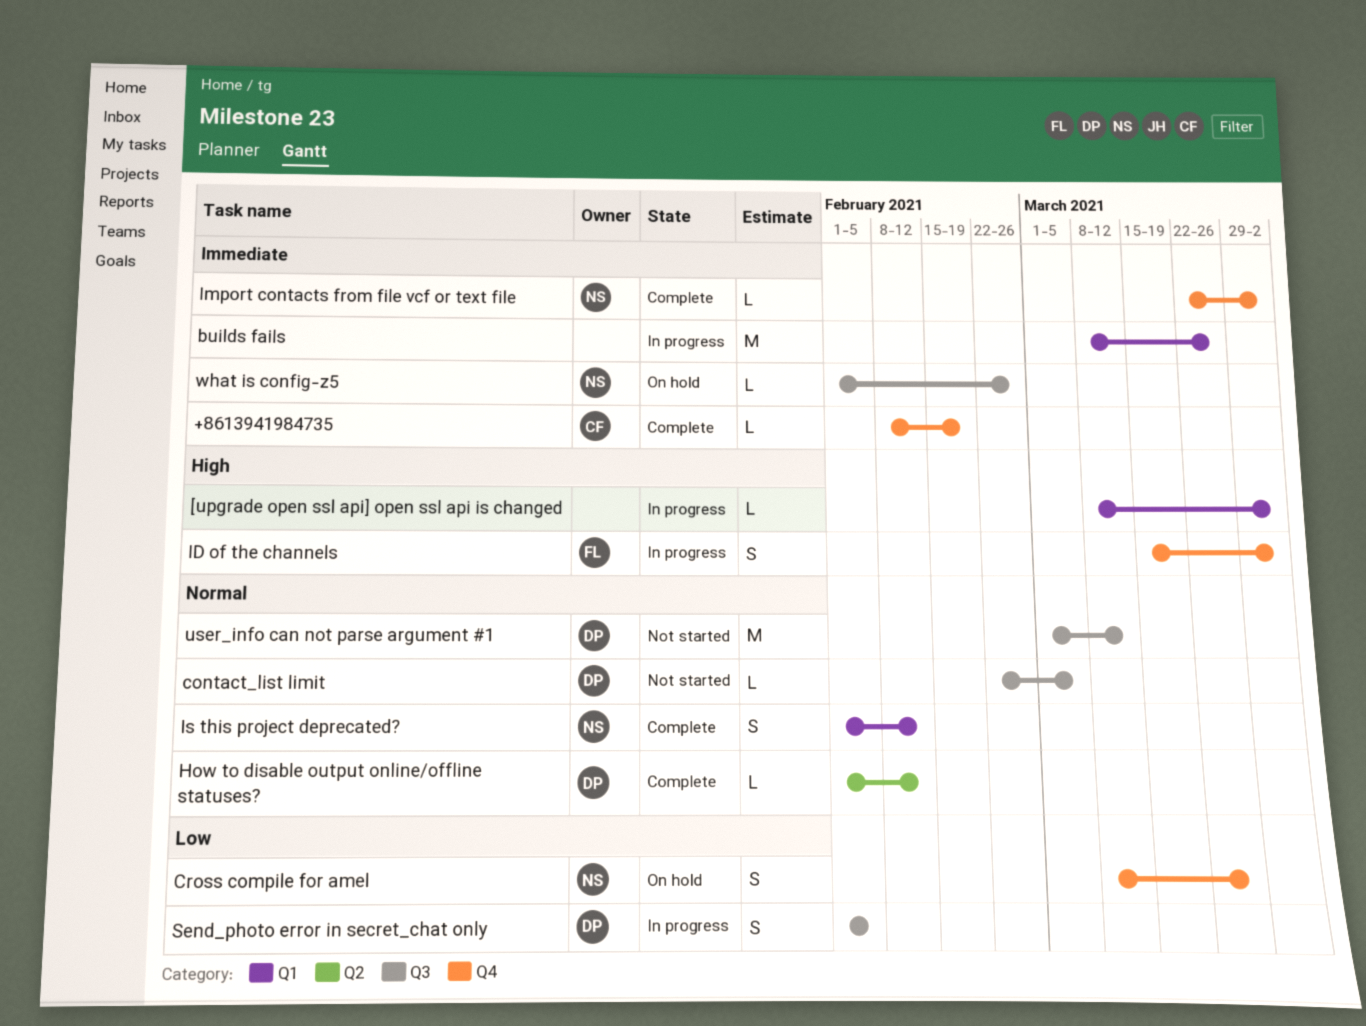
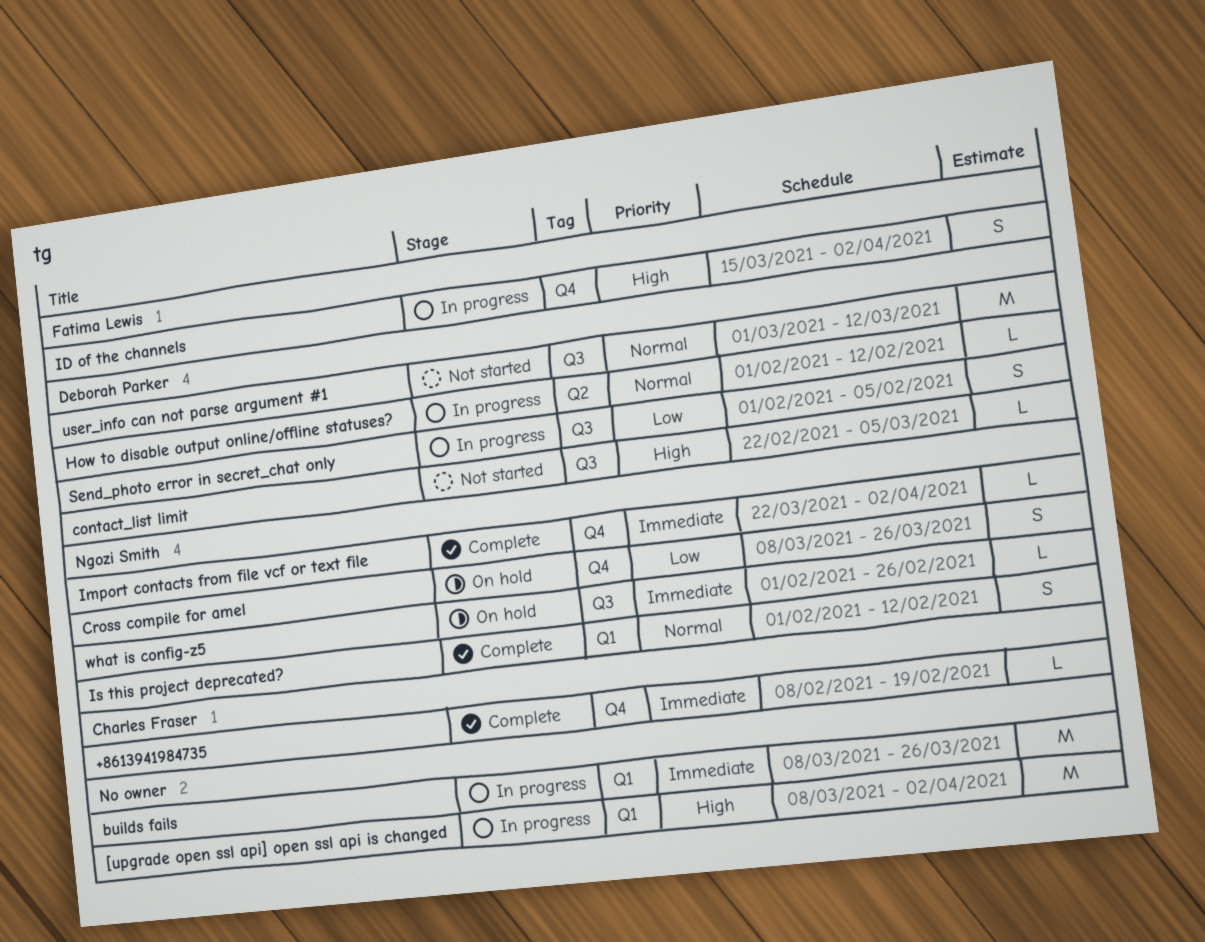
[upgrade open ssl api] open ssl api is changed, estimate: L -> M
contact_list limit, priority: Normal -> High
How to disable output online/offline statuses?, status: Complete -> In progress

